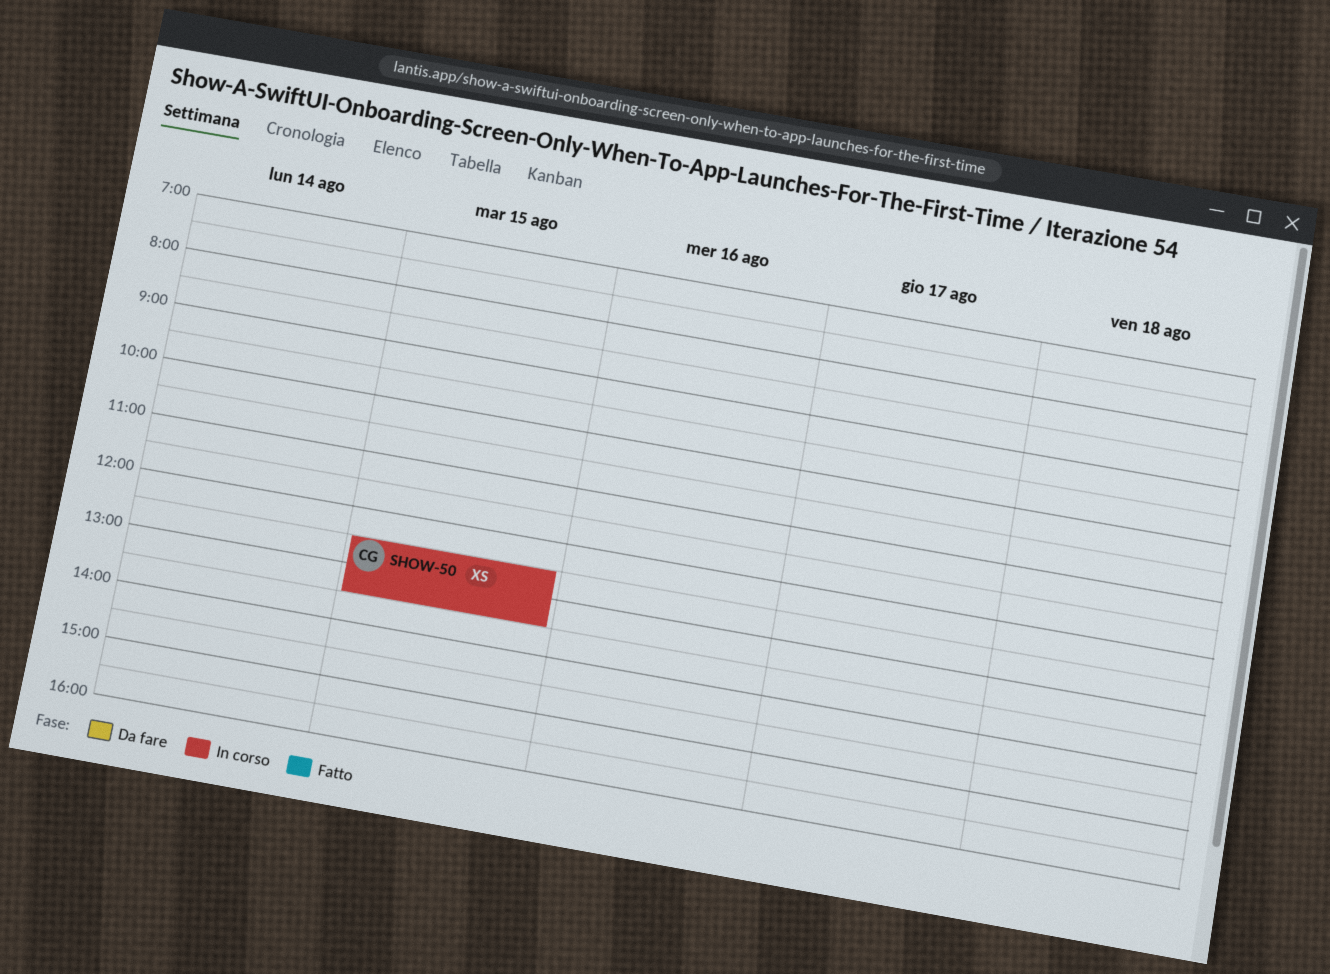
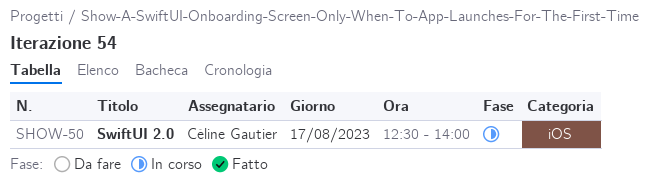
SHOW-50, day: Aug 15 -> Aug 17
SHOW-50, ends: 13:30 -> 14:00

